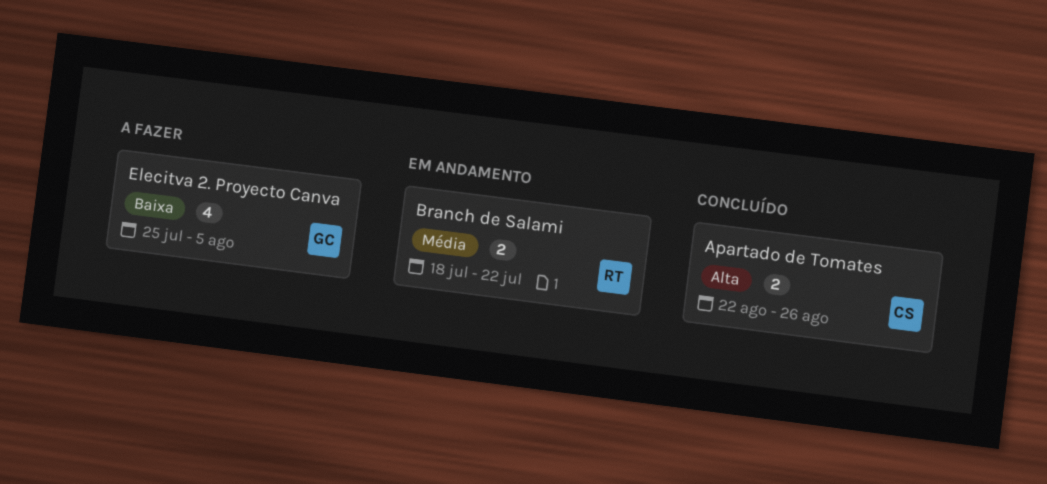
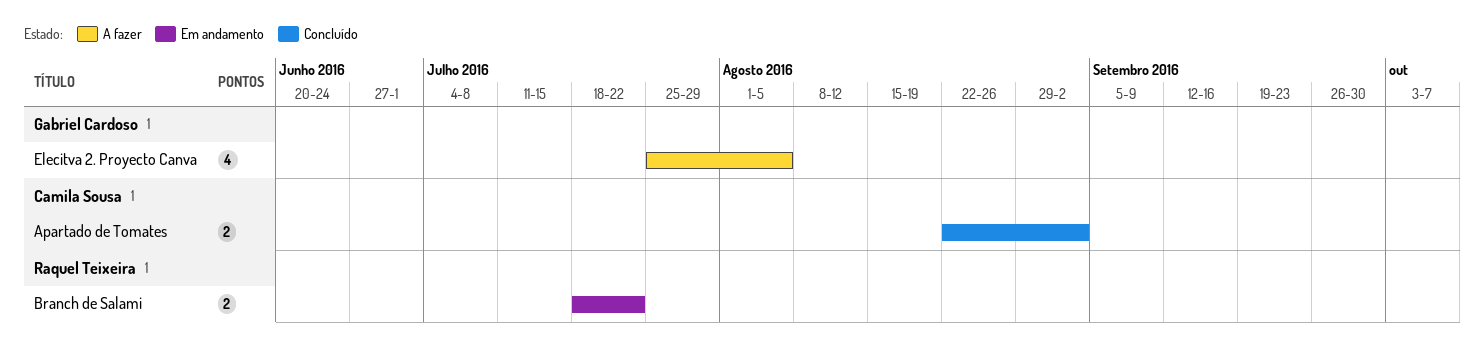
Apartado de Tomates, due: Aug 26 -> Sep 2

